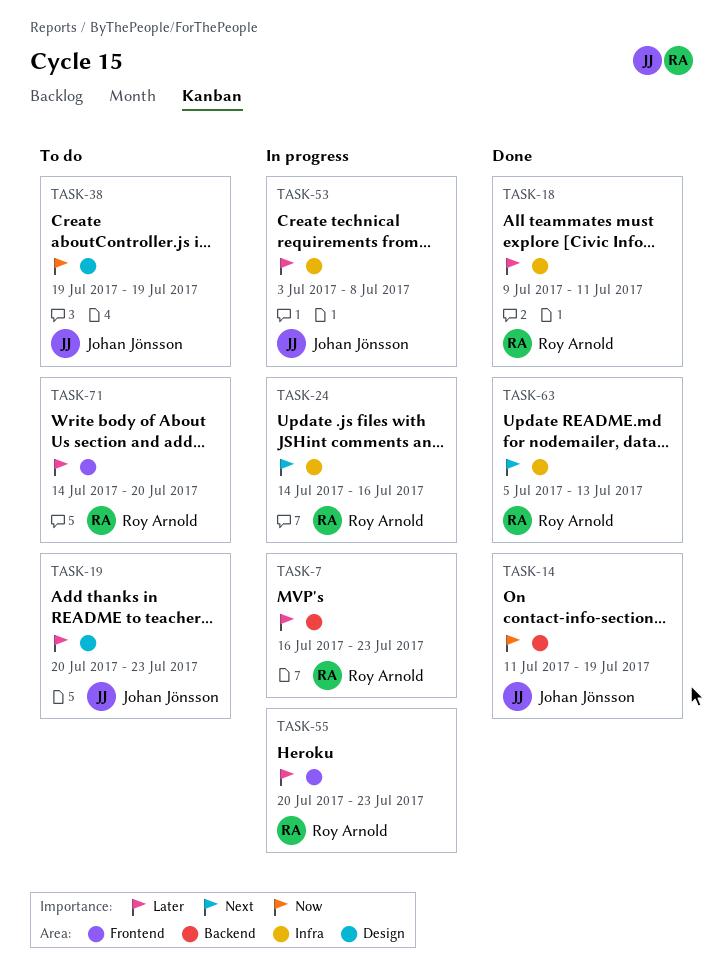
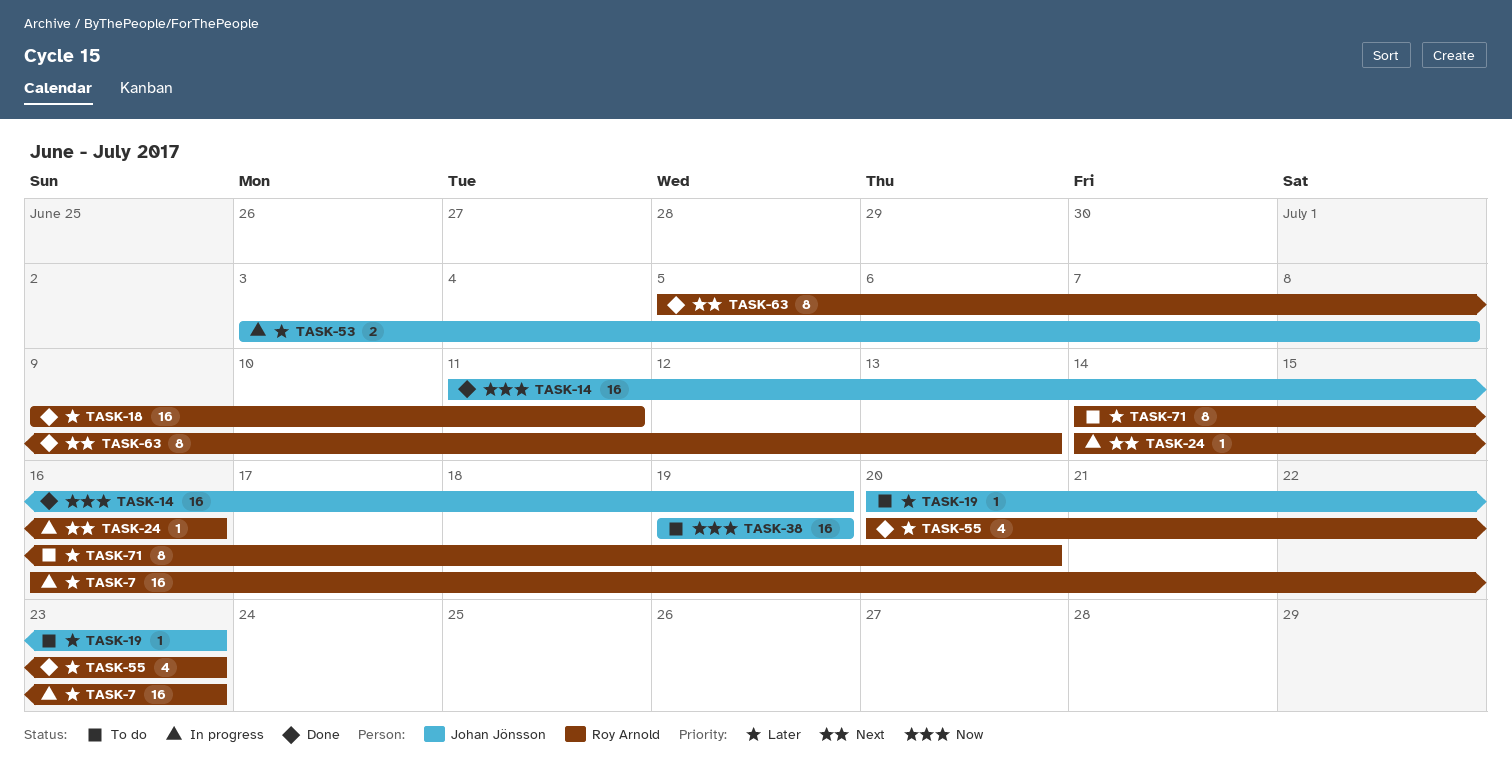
TASK-55, status: In progress -> Done

